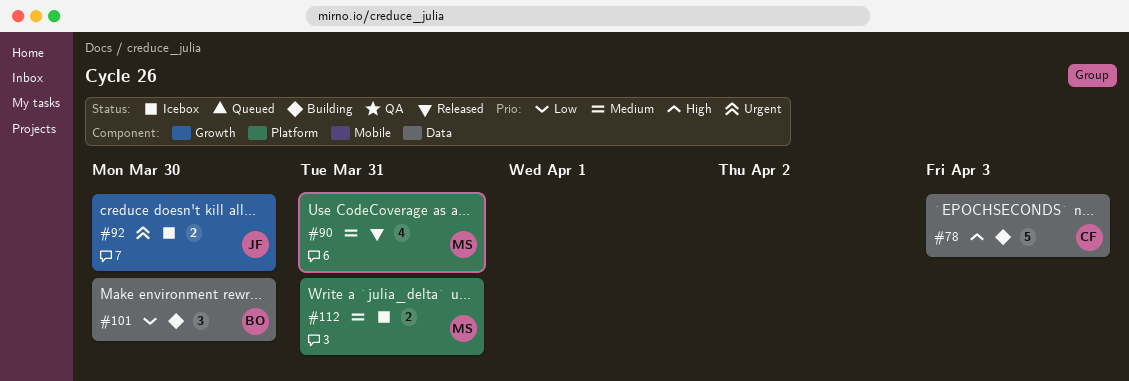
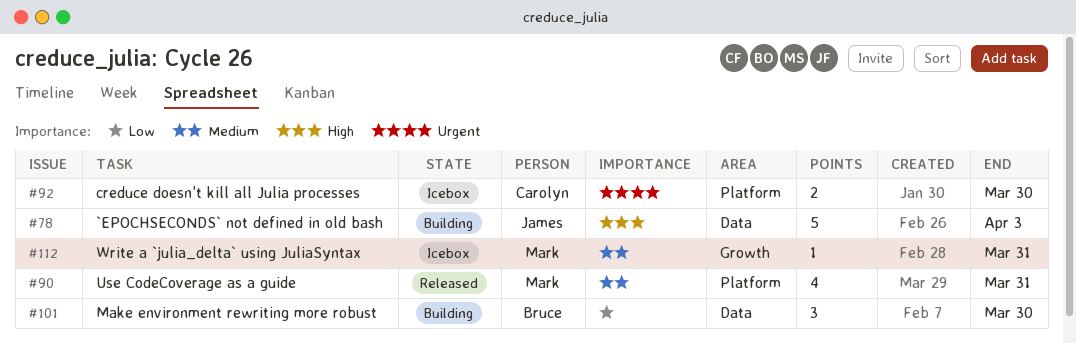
#78, owner: Carolyn -> James
#92, owner: James -> Carolyn
#92, label: Growth -> Platform
#112, label: Platform -> Growth
#112, estimate: 2 -> 1

